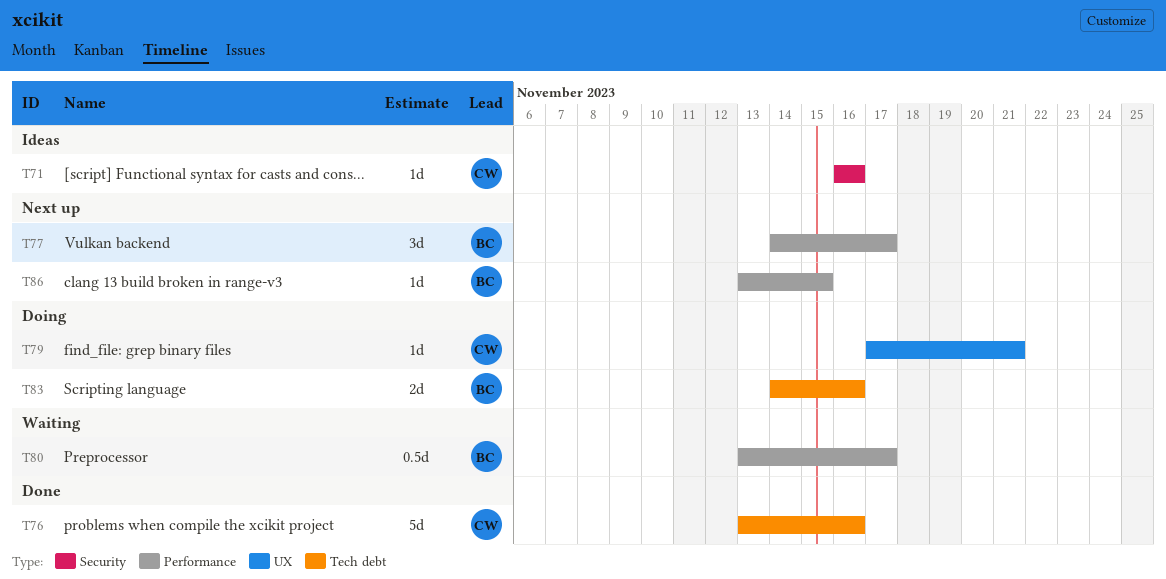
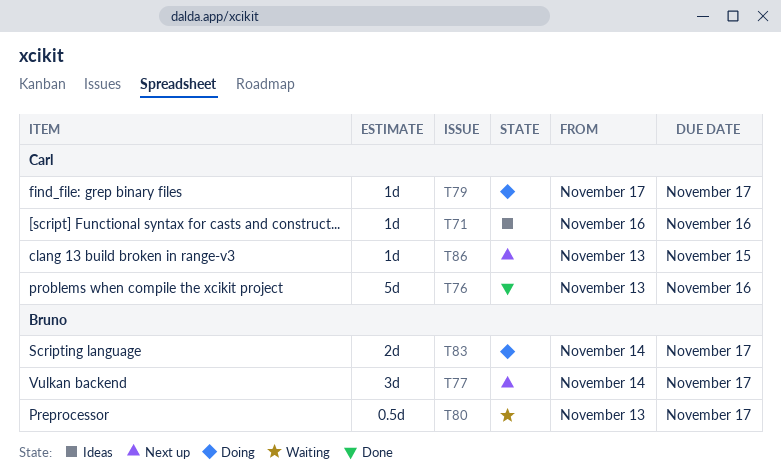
T79, due: Nov 21 -> Nov 17
T83, due: Nov 16 -> Nov 17
T86, owner: Bruno -> Carl

